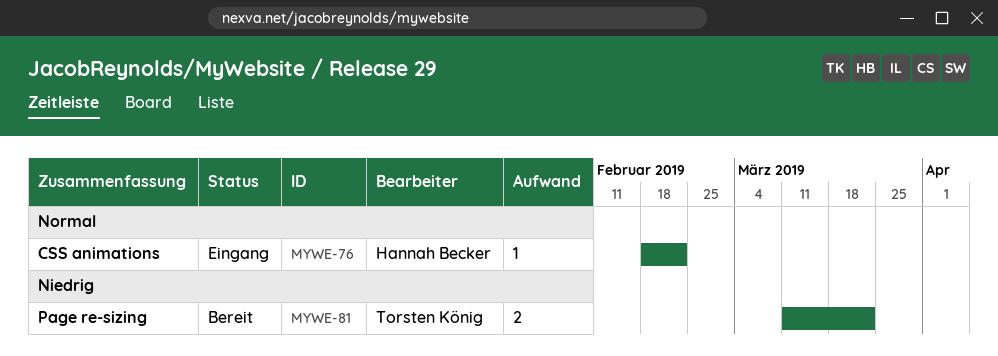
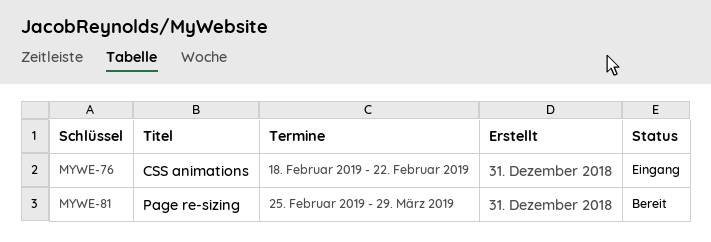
MYWE-81, start: Mar 11 -> Feb 25
MYWE-81, due: Mar 22 -> Mar 29

